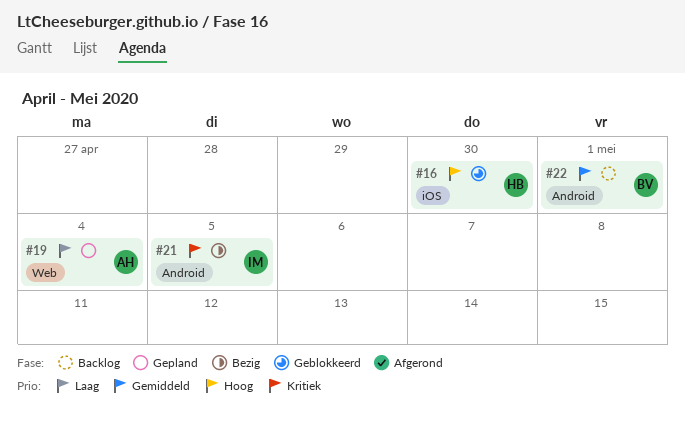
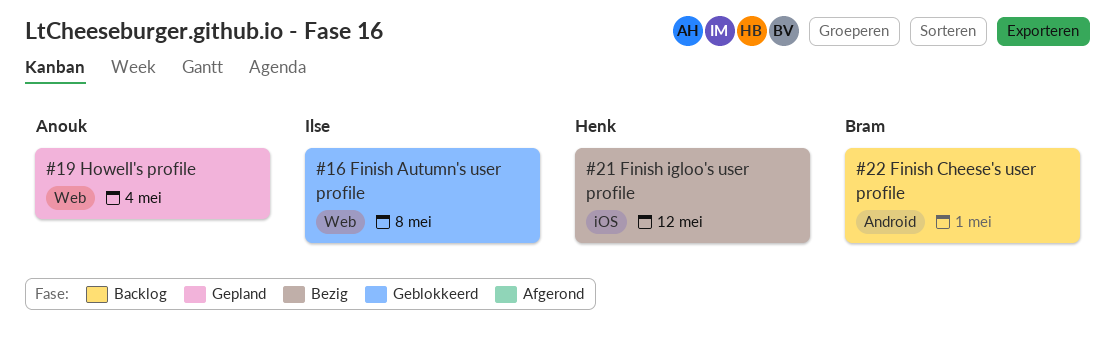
#16, owner: Henk -> Ilse
#16, label: iOS -> Web
#16, due: Apr 30 -> May 8
#21, owner: Ilse -> Henk
#21, label: Android -> iOS
#21, due: May 5 -> May 12

